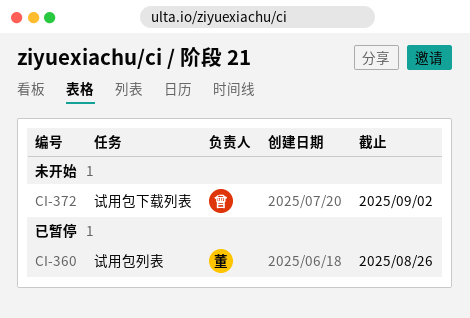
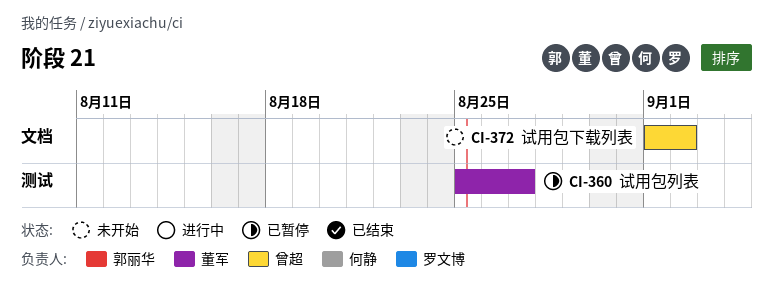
CI-360, due: Aug 26 -> Aug 27

